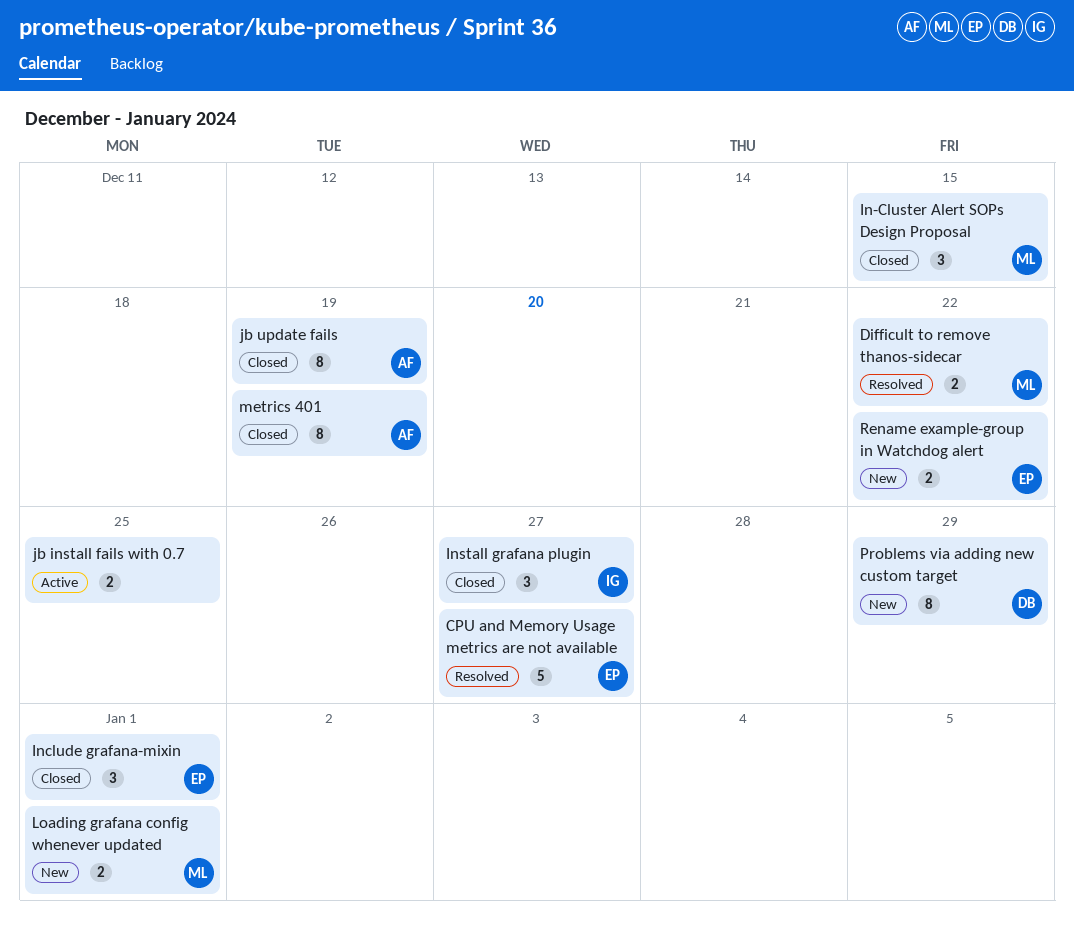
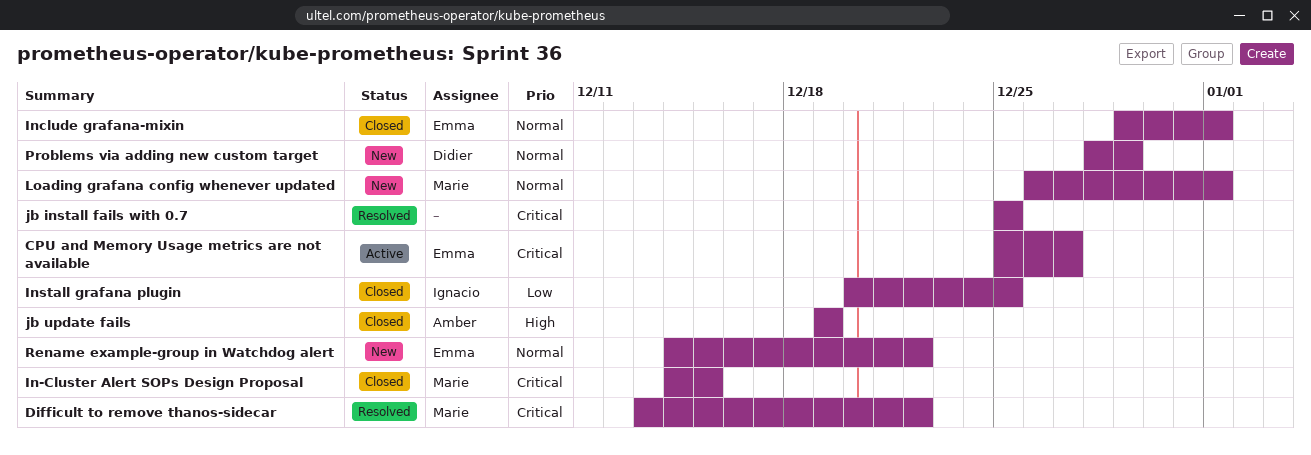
CPU and Memory Usage metrics are not available, status: Resolved -> Active
Install grafana plugin, due: Dec 27 -> Dec 25
jb install fails with 0.7, status: Active -> Resolved
metrics 401: present -> none

